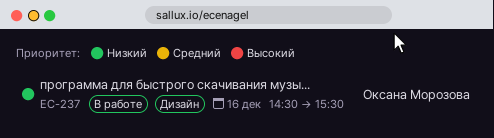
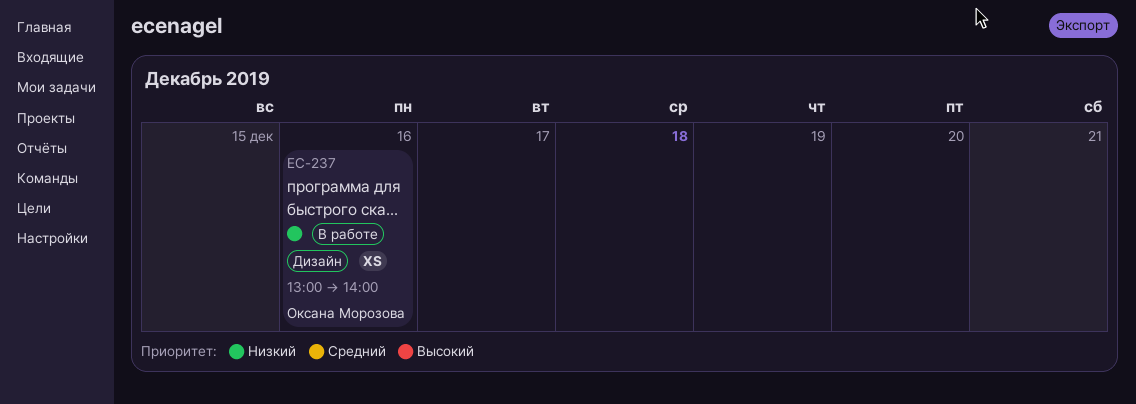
EC-237, begins: 14:30 -> 13:00
EC-237, ends: 15:30 -> 14:00

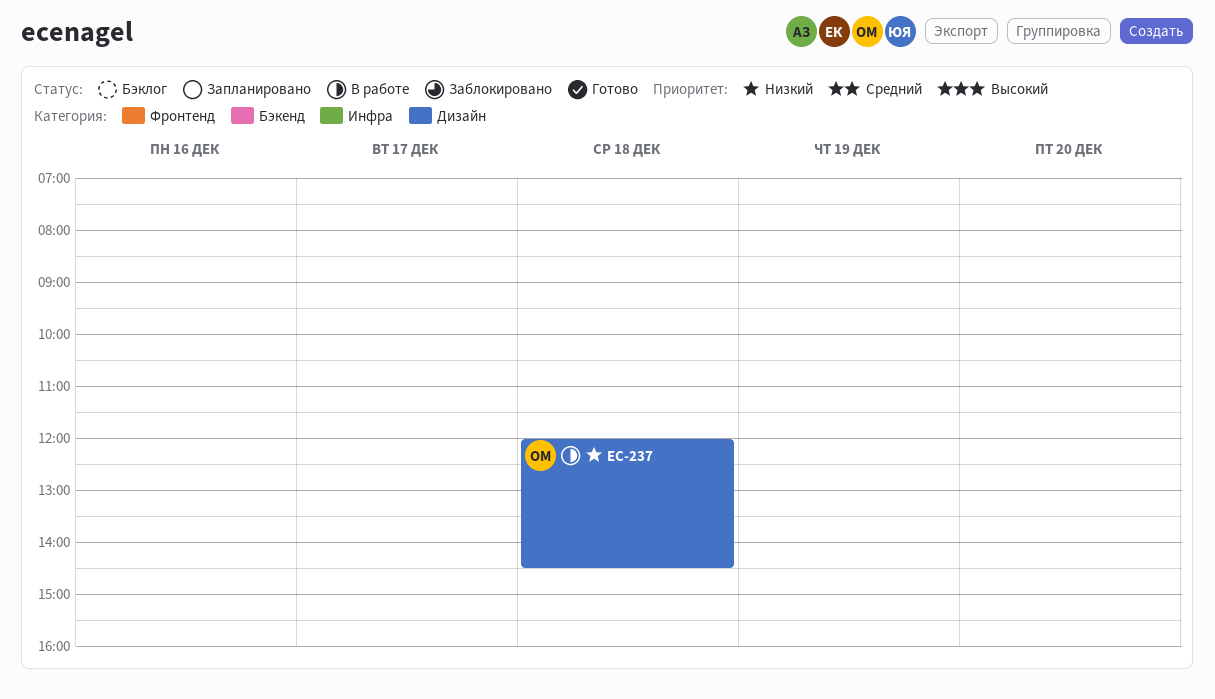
EC-237, day: Dec 16 -> Dec 18
EC-237, begins: 13:00 -> 12:00
EC-237, ends: 14:00 -> 14:30

